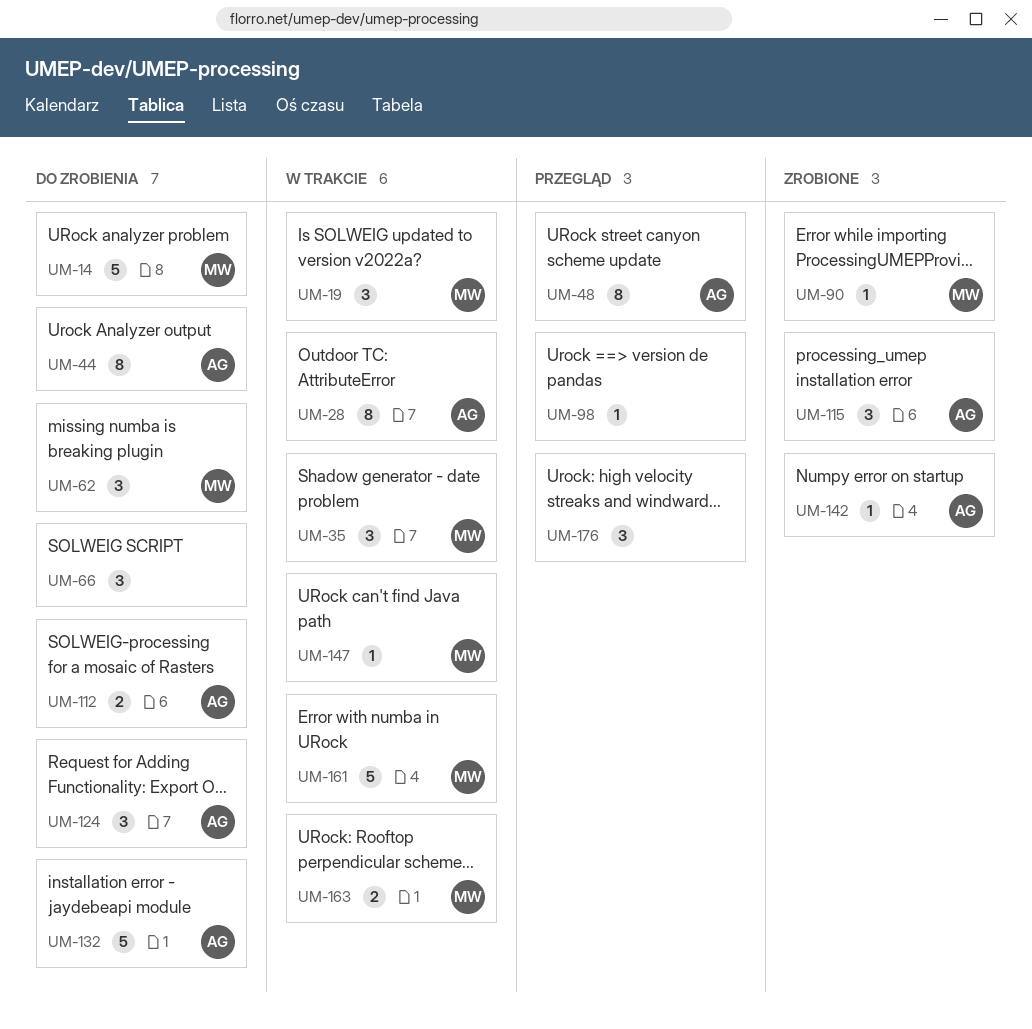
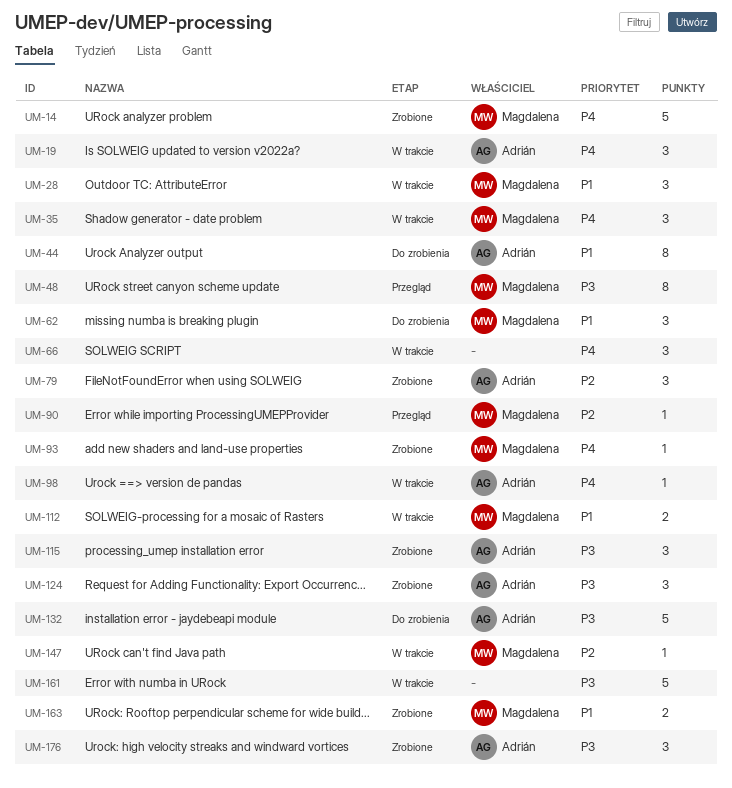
UM-14, status: Do zrobienia -> Zrobione
UM-19, owner: Magdalena -> Adrián
UM-28, owner: Adrián -> Magdalena
UM-28, estimate: 8 -> 3
UM-48, owner: Adrián -> Magdalena
UM-66, status: Do zrobienia -> W trakcie
UM-79: none -> present
UM-90, status: Zrobione -> Przegląd
UM-93: none -> present
UM-98, status: Przegląd -> W trakcie
UM-98, owner: none -> Adrián
UM-112, status: Do zrobienia -> W trakcie
UM-112, owner: Adrián -> Magdalena
UM-124, status: Do zrobienia -> Zrobione
UM-142: present -> none
UM-161, owner: Magdalena -> none
UM-163, status: W trakcie -> Zrobione
UM-176, status: Przegląd -> Zrobione
UM-176, owner: none -> Adrián

